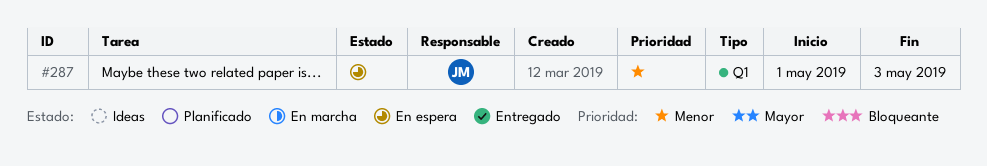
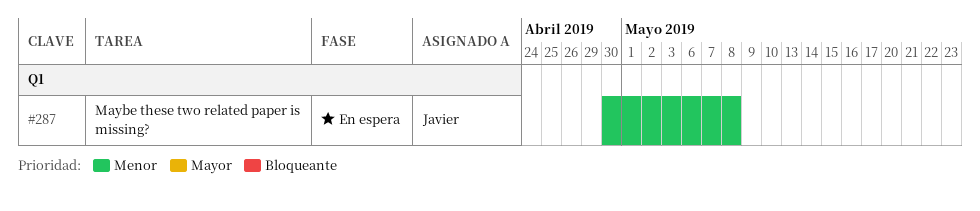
#287, start: May 1 -> Apr 30
#287, due: May 3 -> May 8

